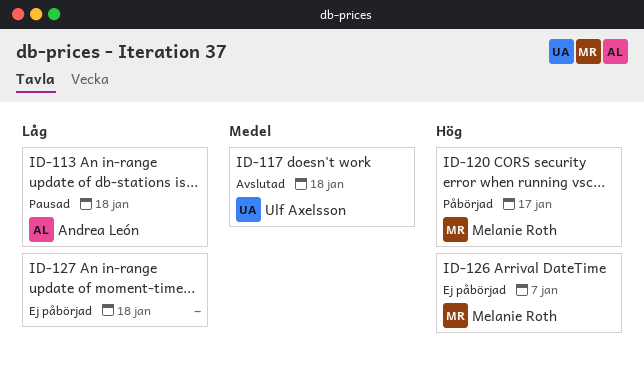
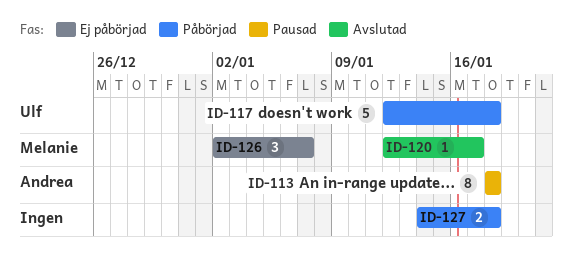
ID-117, status: Avslutad -> Påbörjad
ID-120, status: Påbörjad -> Avslutad
ID-127, status: Ej påbörjad -> Påbörjad

